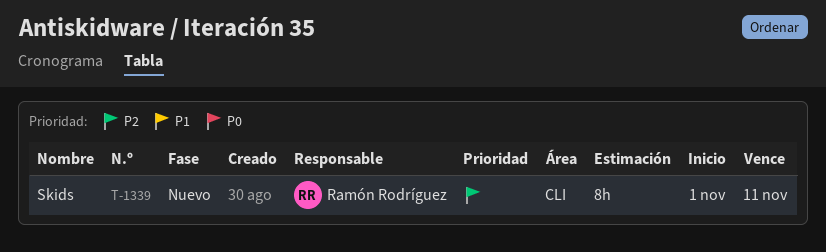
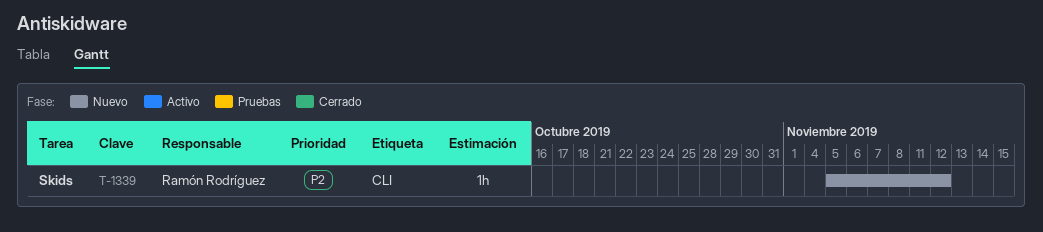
T-1339, estimate: 8h -> 1h
T-1339, start: Nov 1 -> Nov 5
T-1339, due: Nov 11 -> Nov 12

